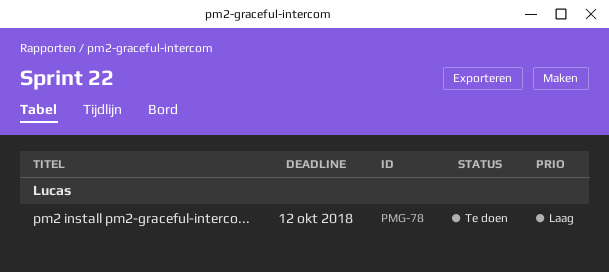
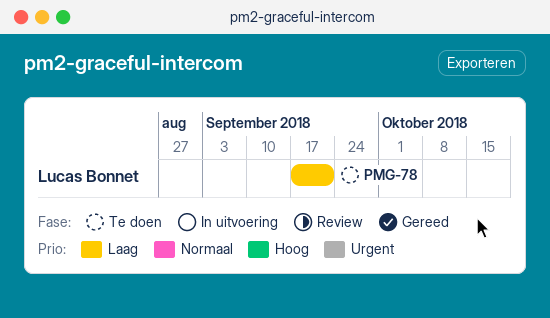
PMG-78, due: Oct 12 -> Sep 21

